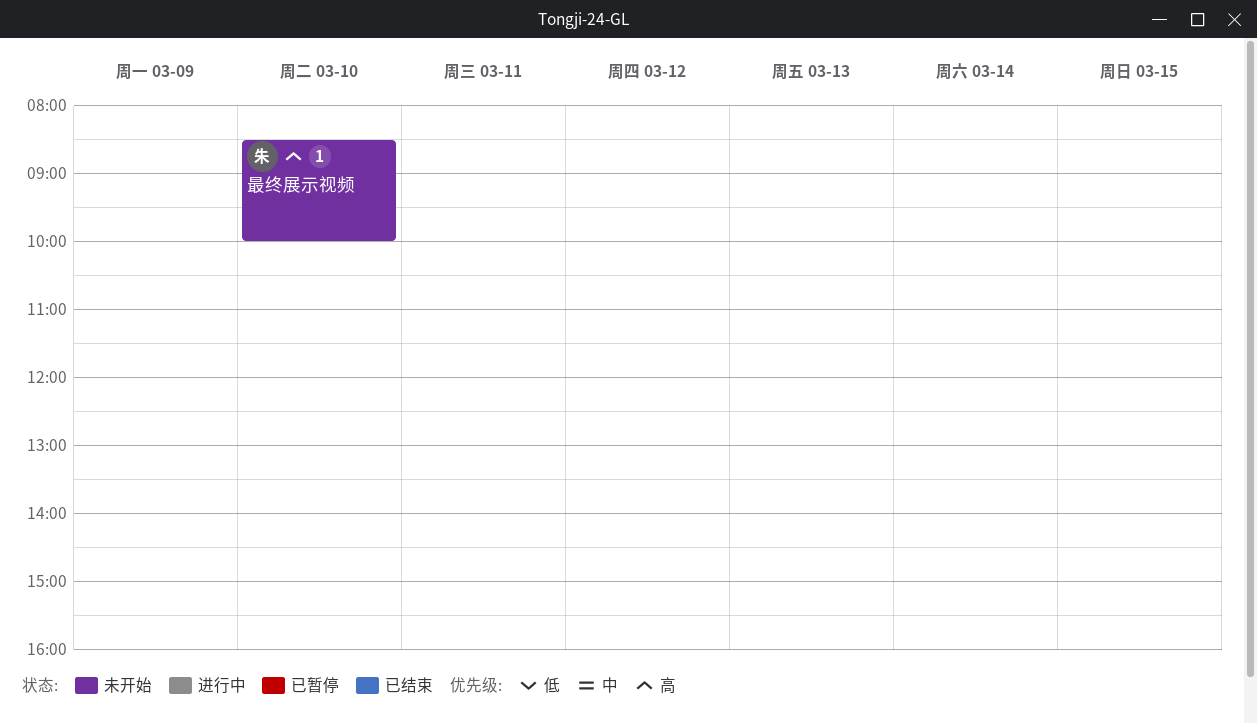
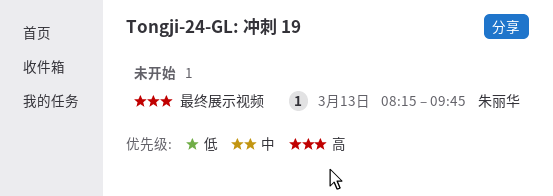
最终展示视频, day: Mar 10 -> Mar 13
最终展示视频, begins: 08:30 -> 08:15
最终展示视频, ends: 10:00 -> 09:45

